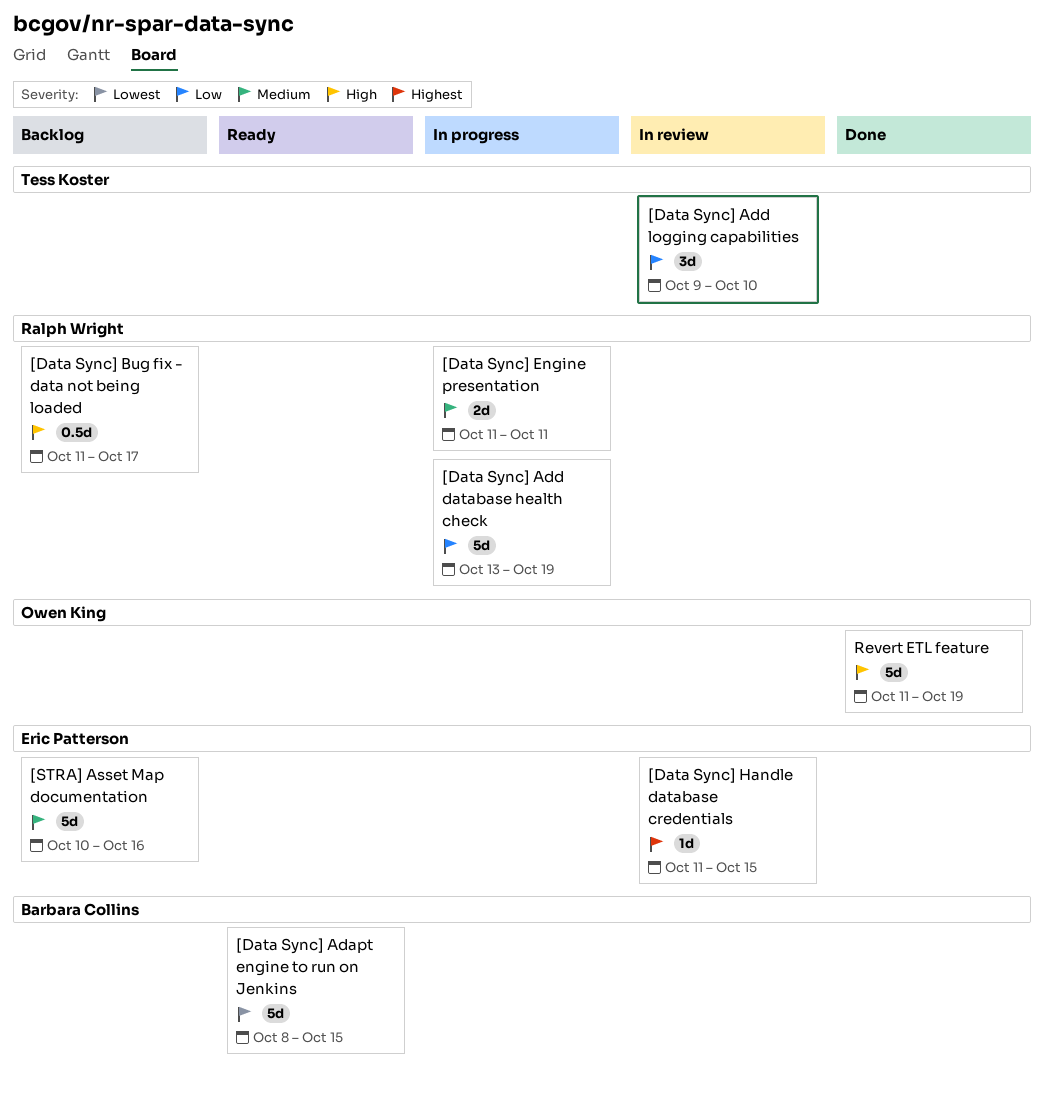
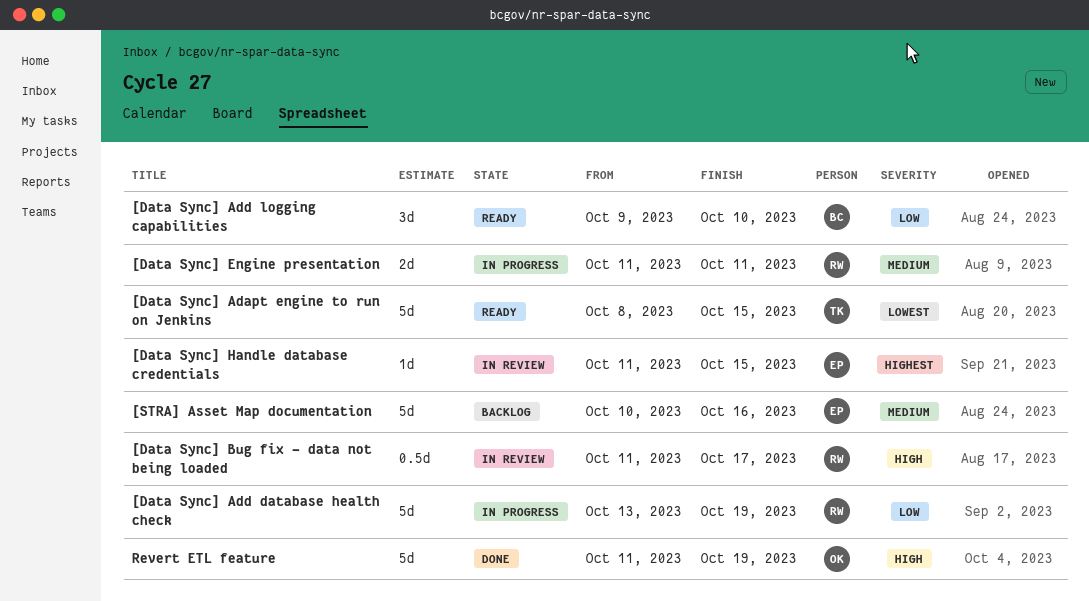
[Data Sync] Adapt engine to run on Jenkins, owner: Barbara Collins -> Tess Koster
[Data Sync] Add logging capabilities, status: In review -> Ready
[Data Sync] Add logging capabilities, owner: Tess Koster -> Barbara Collins
[Data Sync] Bug fix - data not being loaded, status: Backlog -> In review

